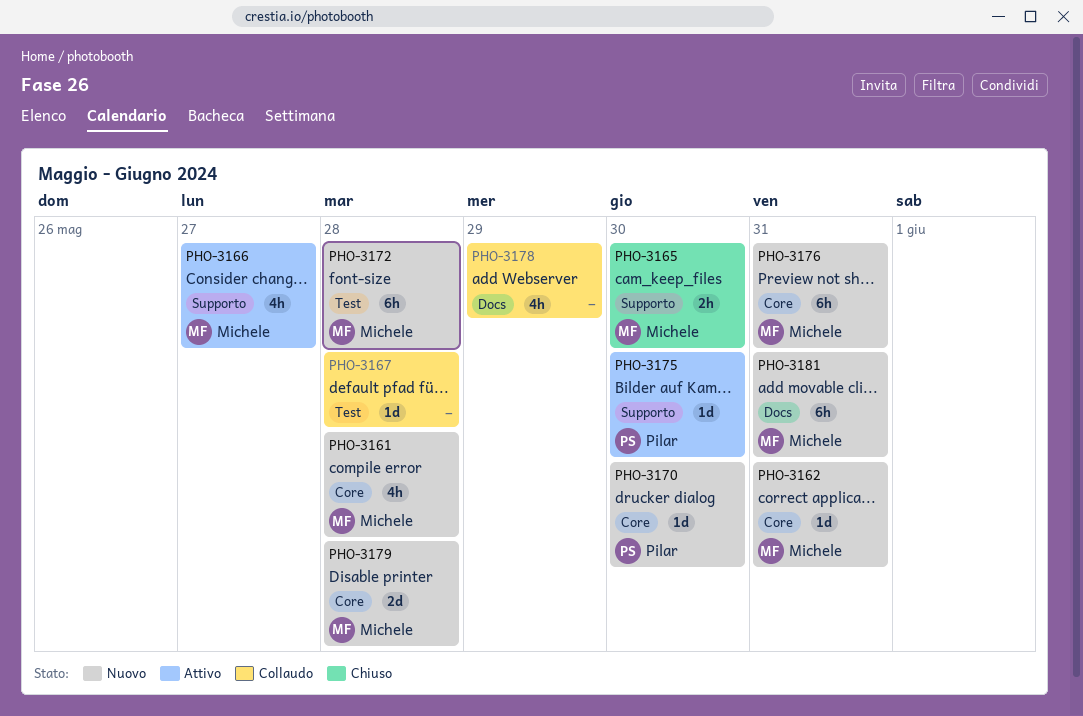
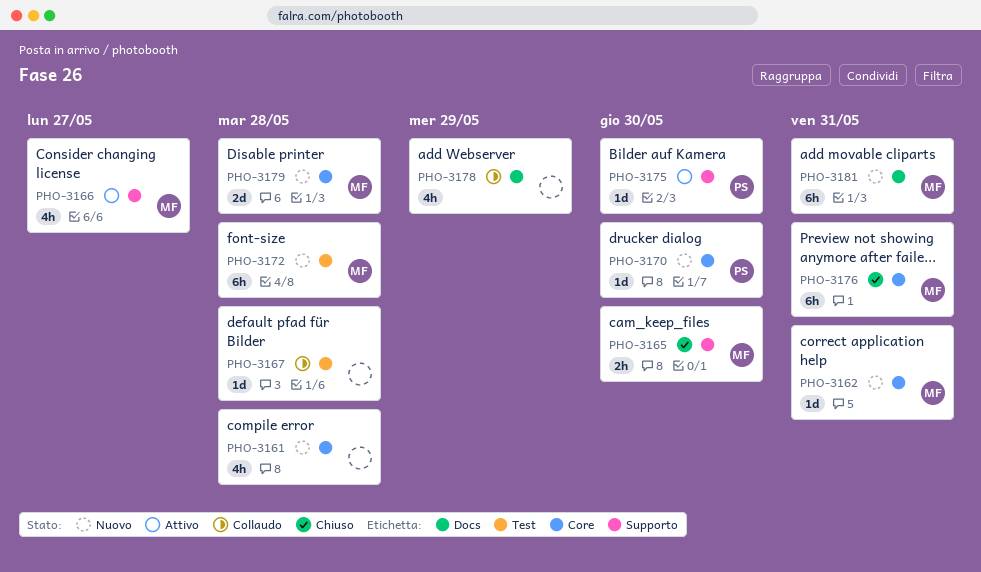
PHO-3161, owner: Michele -> none
PHO-3176, status: Nuovo -> Chiuso

